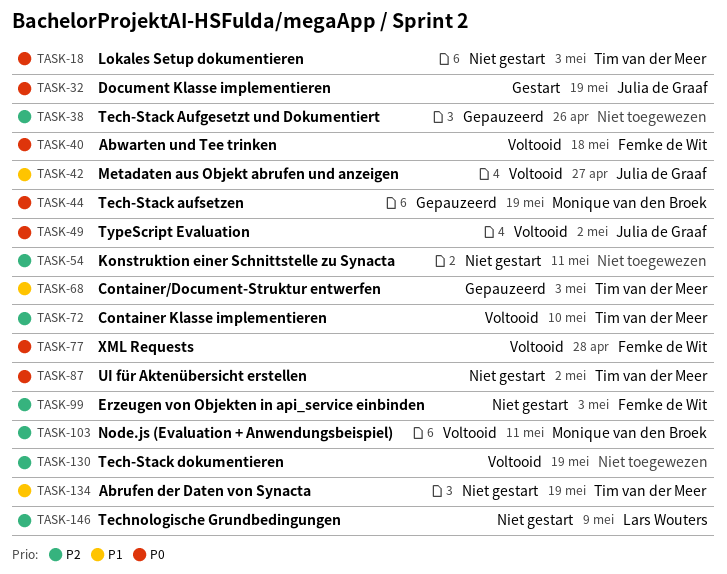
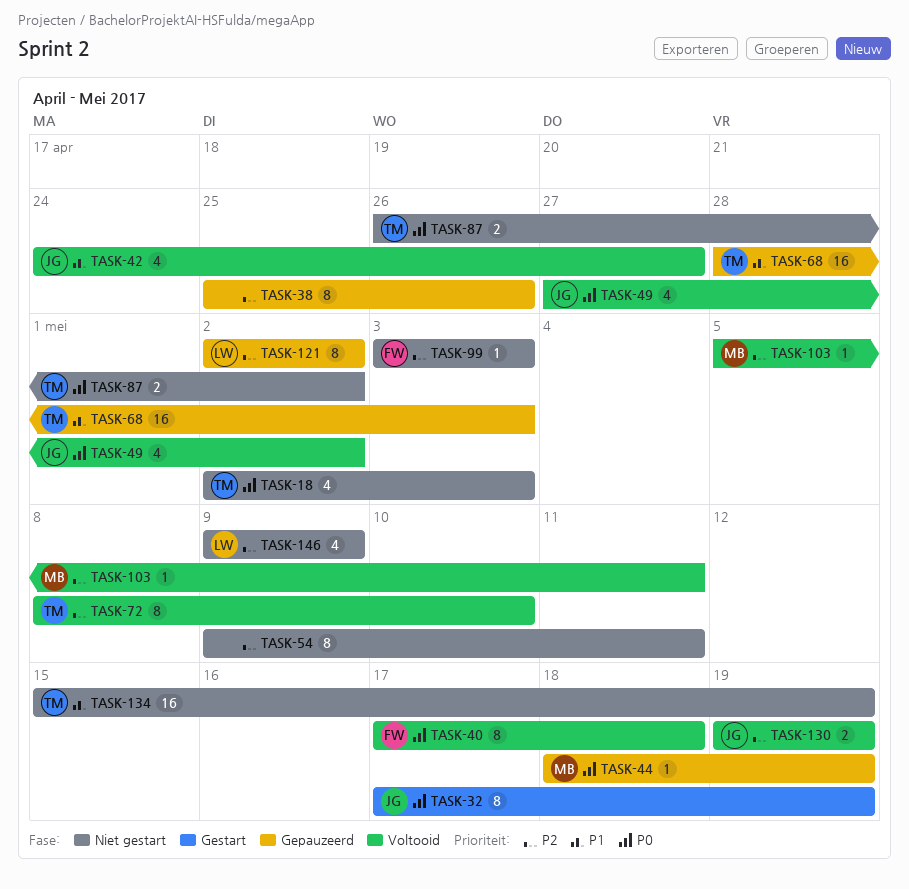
TASK-77: present -> none
TASK-121: none -> present
TASK-130, owner: none -> Julia de Graaf

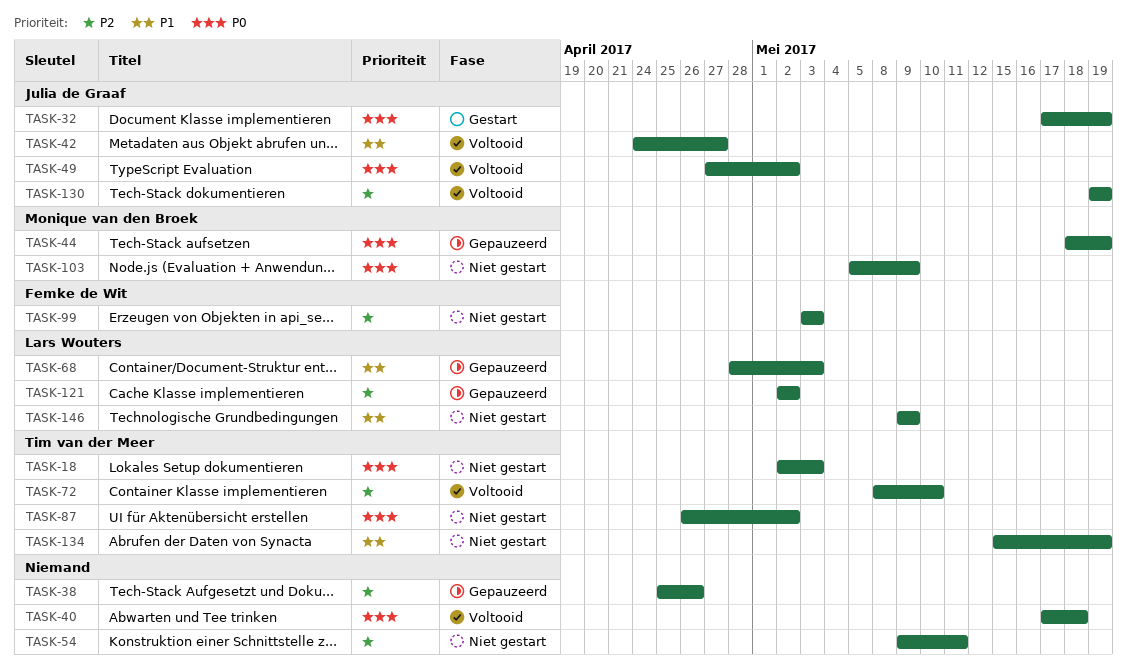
TASK-40, owner: Femke de Wit -> none
TASK-68, owner: Tim van der Meer -> Lars Wouters
TASK-103, status: Voltooid -> Niet gestart
TASK-103, priority: P2 -> P0
TASK-103, due: May 11 -> May 9
TASK-146, priority: P2 -> P1

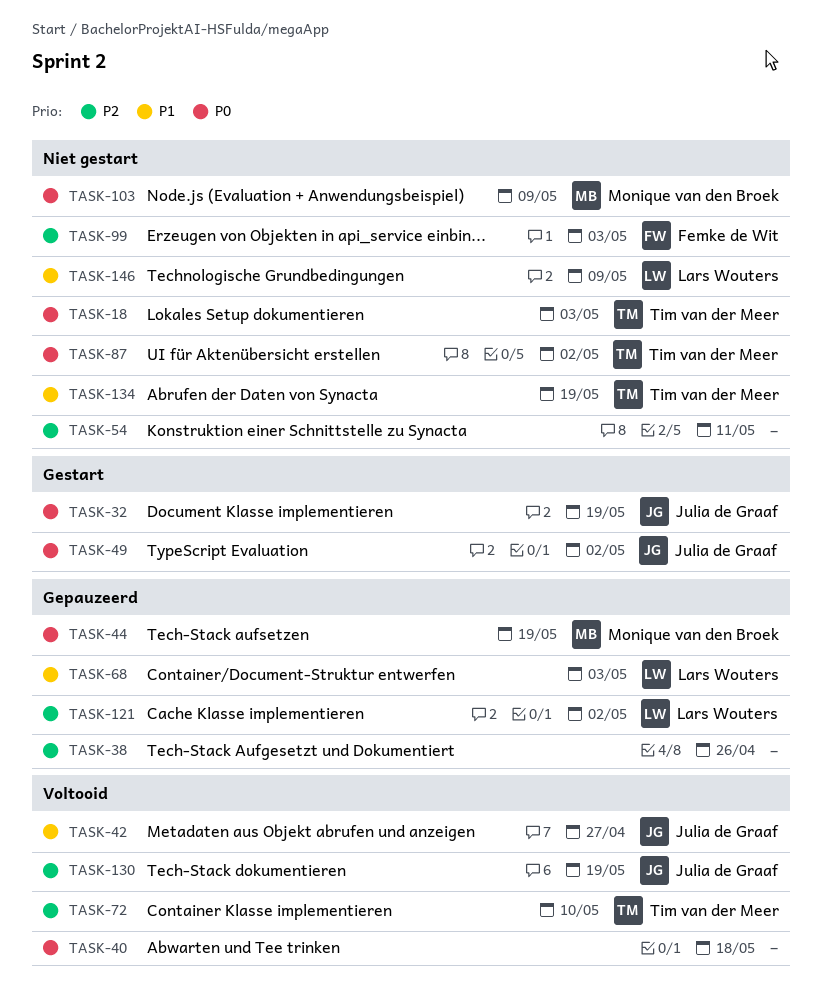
TASK-49, status: Voltooid -> Gestart

